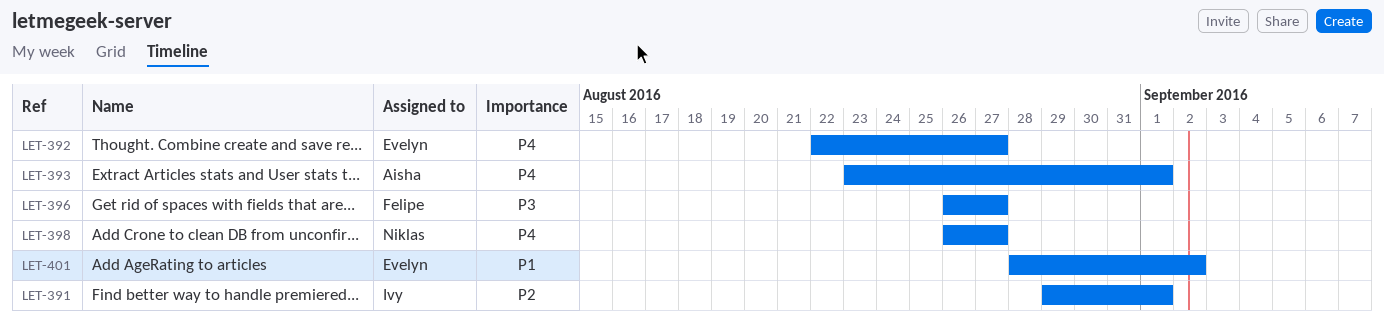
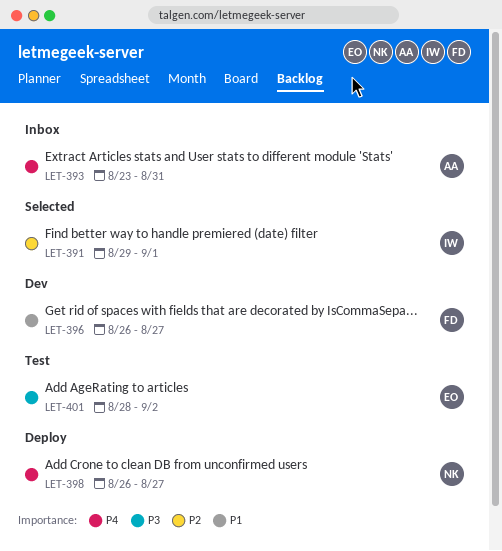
LET-392: present -> none
LET-393, due: Sep 1 -> Aug 31
LET-396, priority: P3 -> P1
LET-401, priority: P1 -> P3

